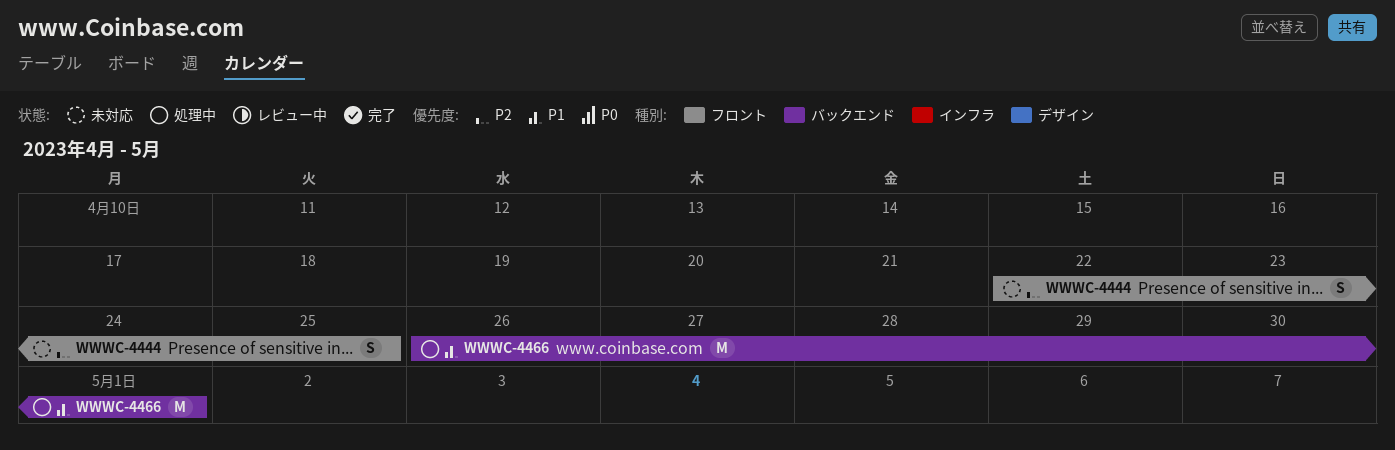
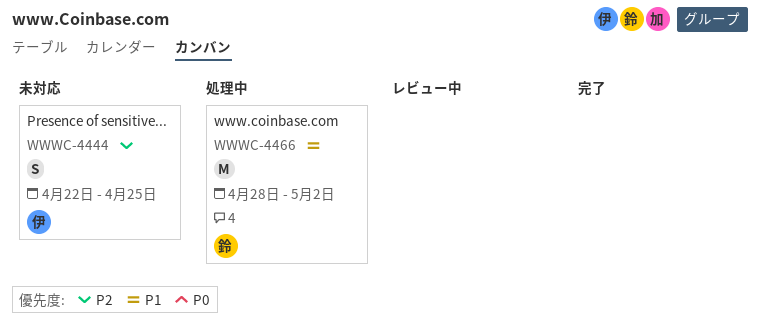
WWWC-4466, start: Apr 26 -> Apr 28
WWWC-4466, due: May 1 -> May 2

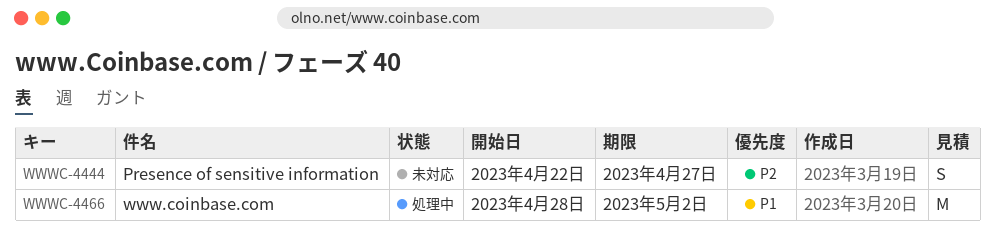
WWWC-4444, due: Apr 25 -> Apr 27

